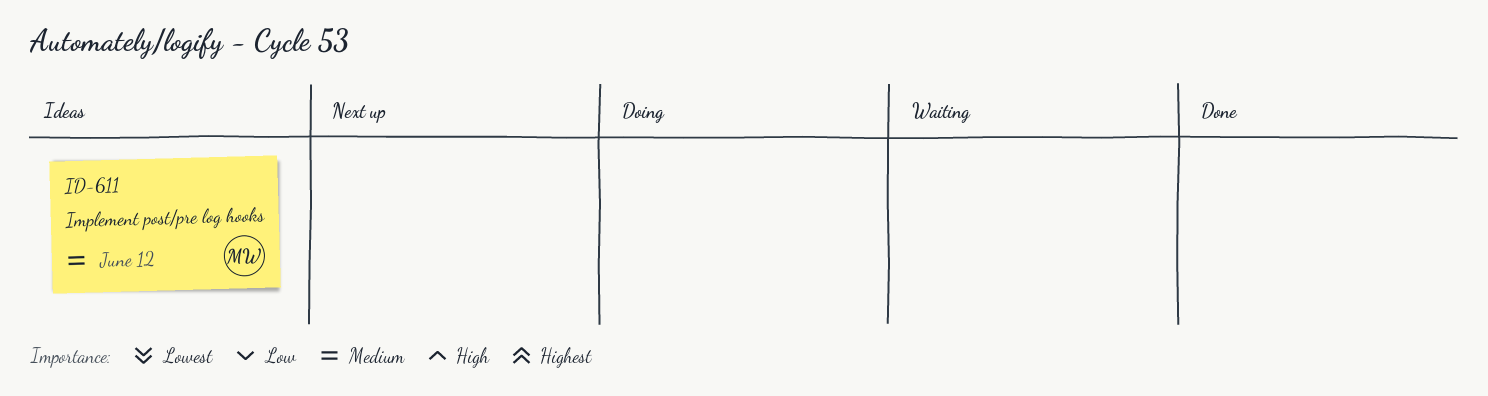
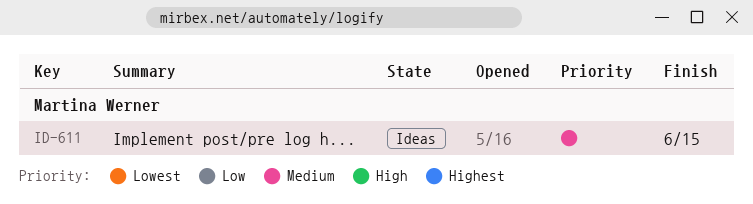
ID-611, due: Jun 12 -> Jun 15

